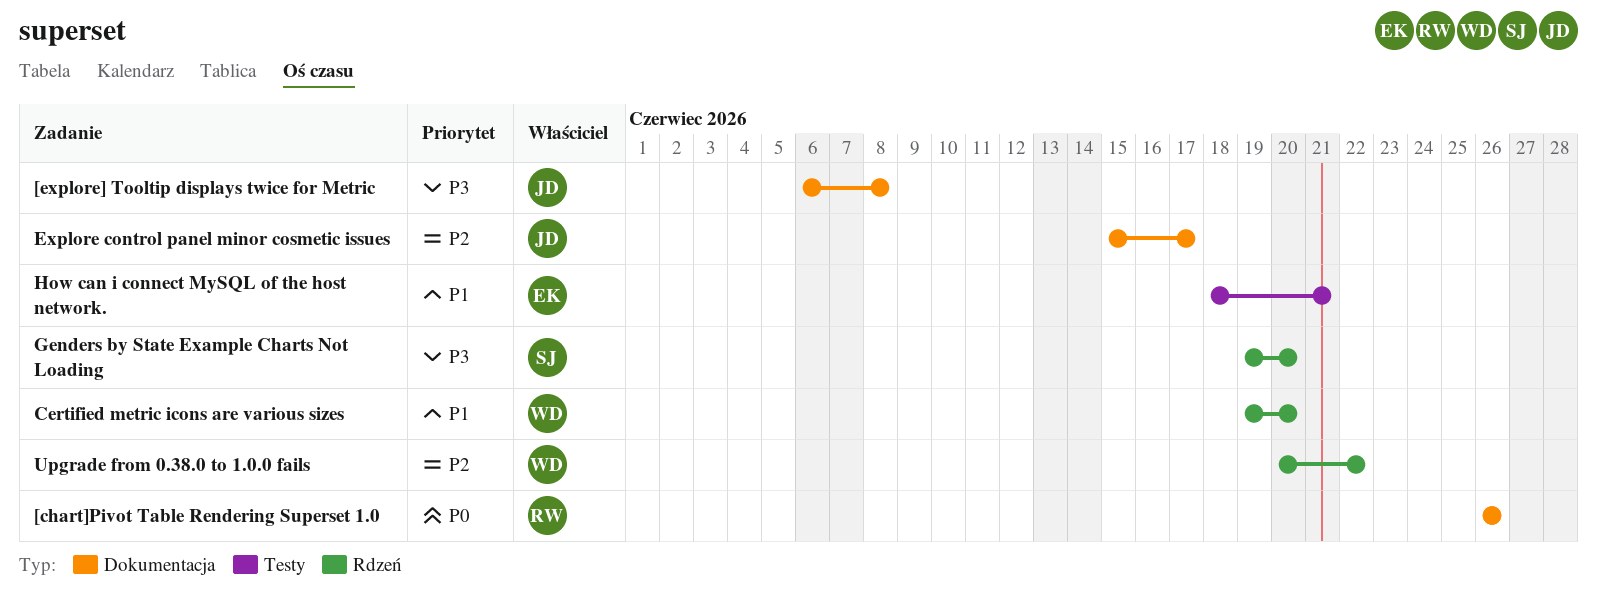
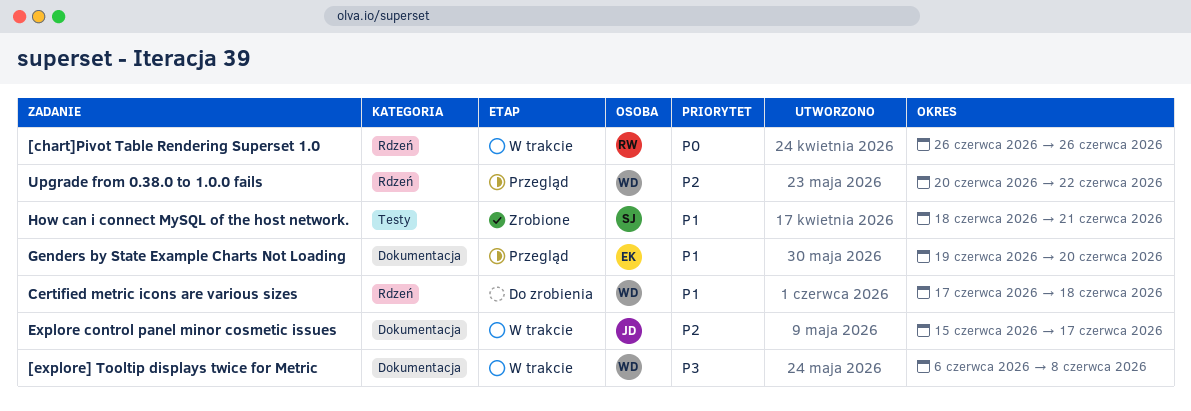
[chart]Pivot Table Rendering Superset 1.0, label: Dokumentacja -> Rdzeń
[explore] Tooltip displays twice for Metric, owner: JD -> WD
Certified metric icons are various sizes, start: Jun 19 -> Jun 17
Certified metric icons are various sizes, due: Jun 20 -> Jun 18
Genders by State Example Charts Not Loading, owner: SJ -> EK
Genders by State Example Charts Not Loading, priority: P3 -> P1
Genders by State Example Charts Not Loading, label: Rdzeń -> Dokumentacja
How can i connect MySQL of the host network., owner: EK -> SJ

